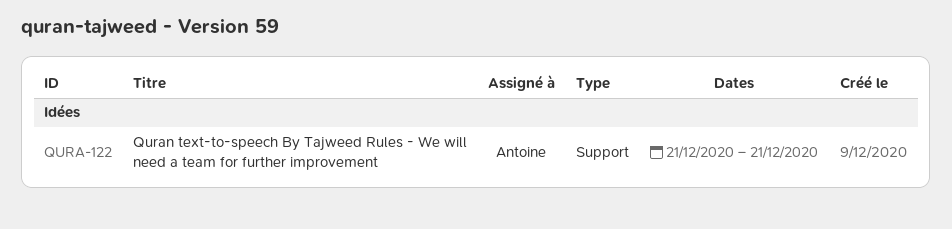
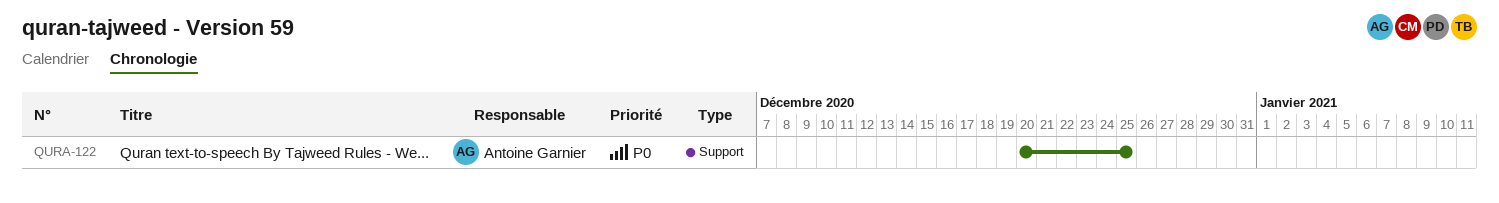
QURA-122, start: Dec 21 -> Dec 20
QURA-122, due: Dec 21 -> Dec 25

